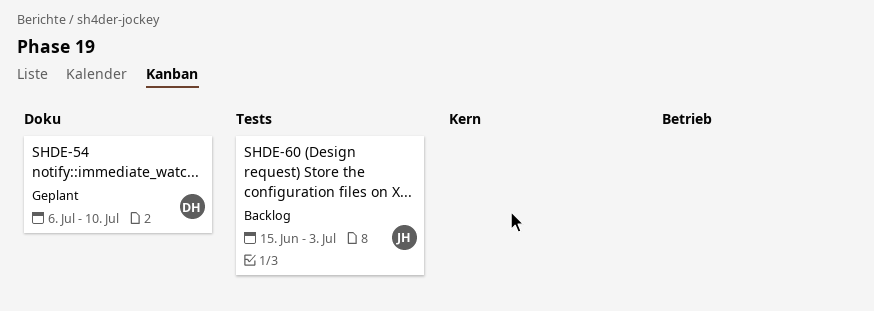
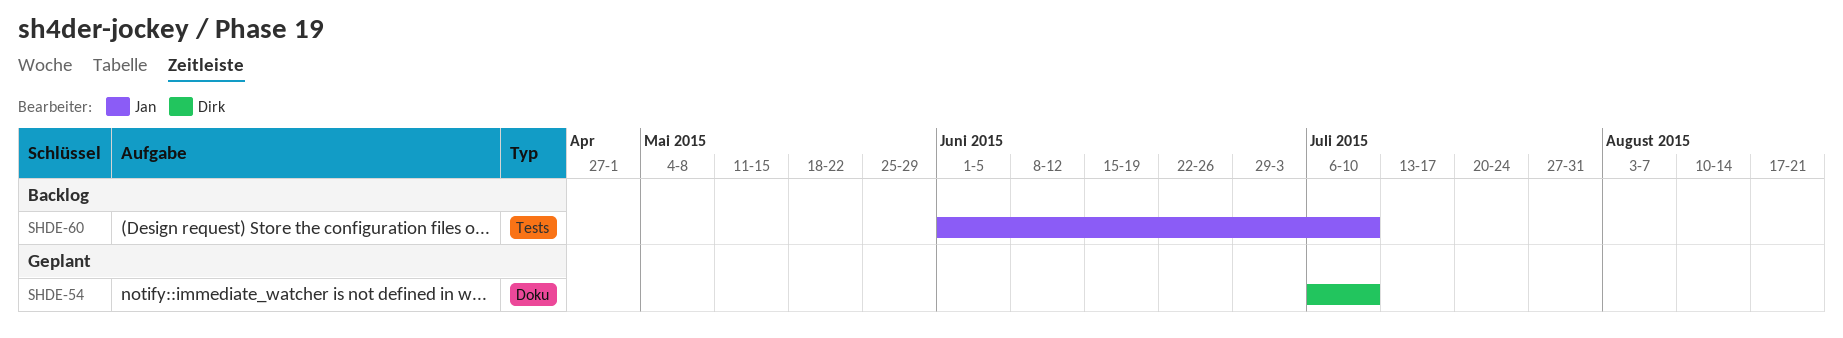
SHDE-60, start: Jun 15 -> Jun 1
SHDE-60, due: Jul 3 -> Jul 10

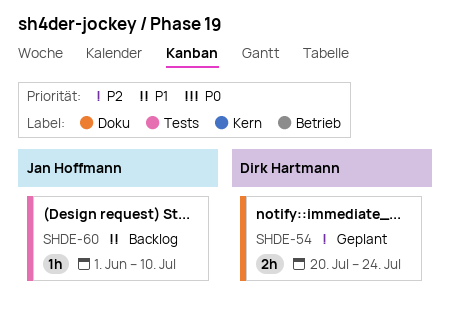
SHDE-54, start: Jul 6 -> Jul 20
SHDE-54, due: Jul 10 -> Jul 24

